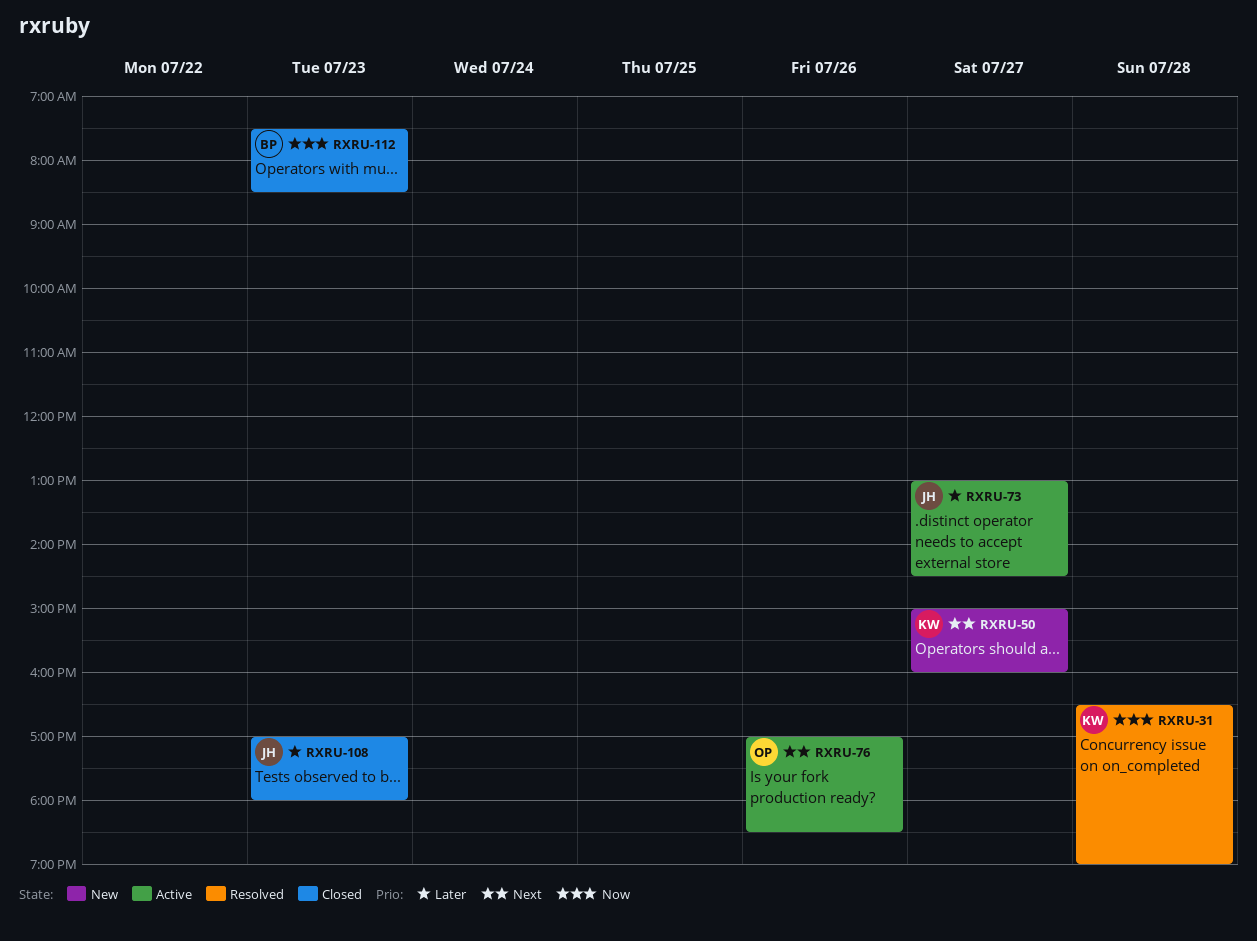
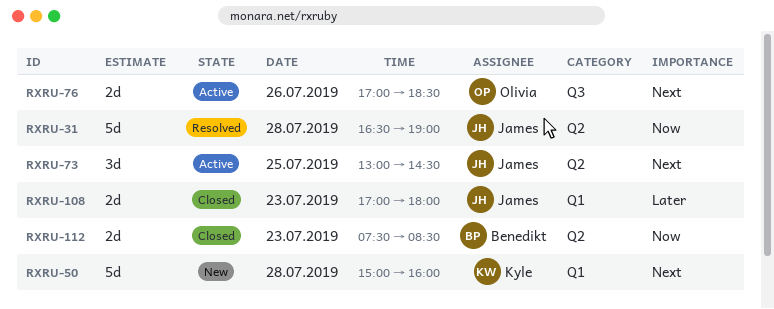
RXRU-31, owner: Kyle -> James
RXRU-50, day: Jul 27 -> Jul 28
RXRU-73, priority: Later -> Next
RXRU-73, day: Jul 27 -> Jul 25

